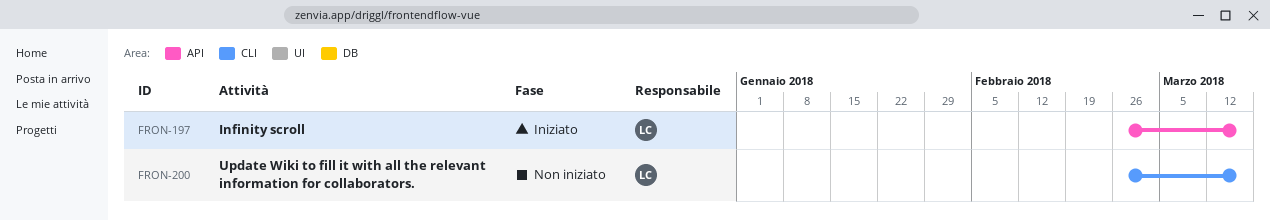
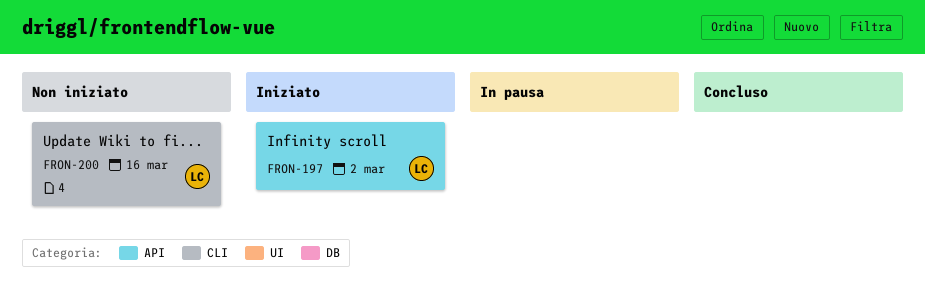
FRON-197, due: Mar 16 -> Mar 2

